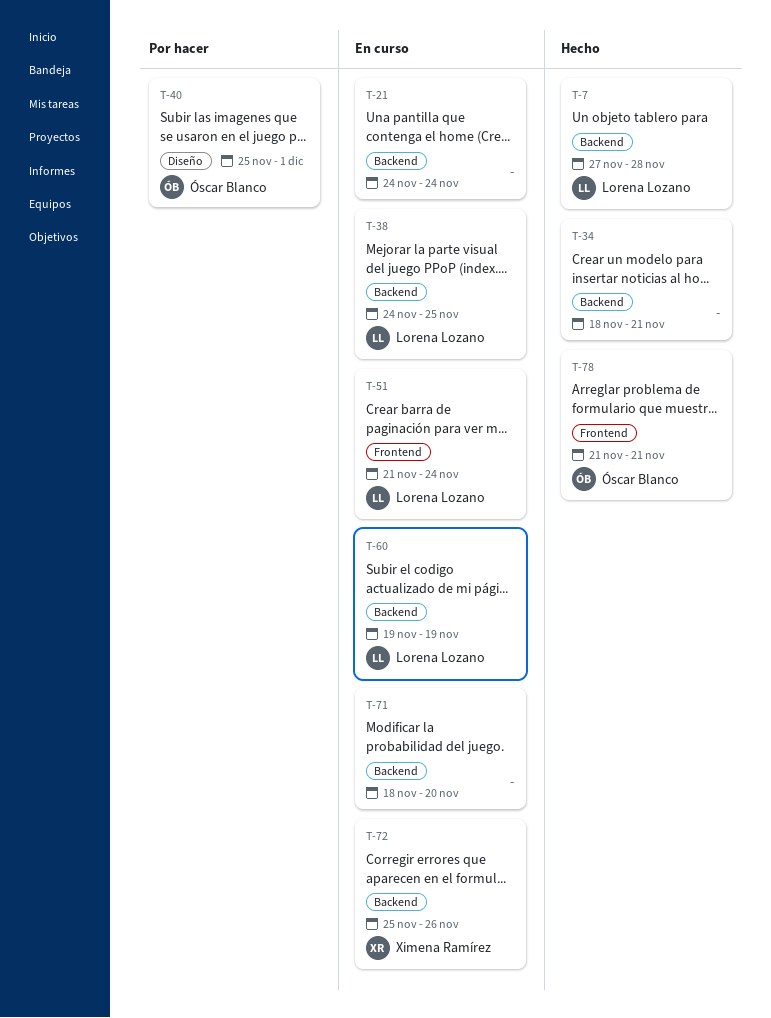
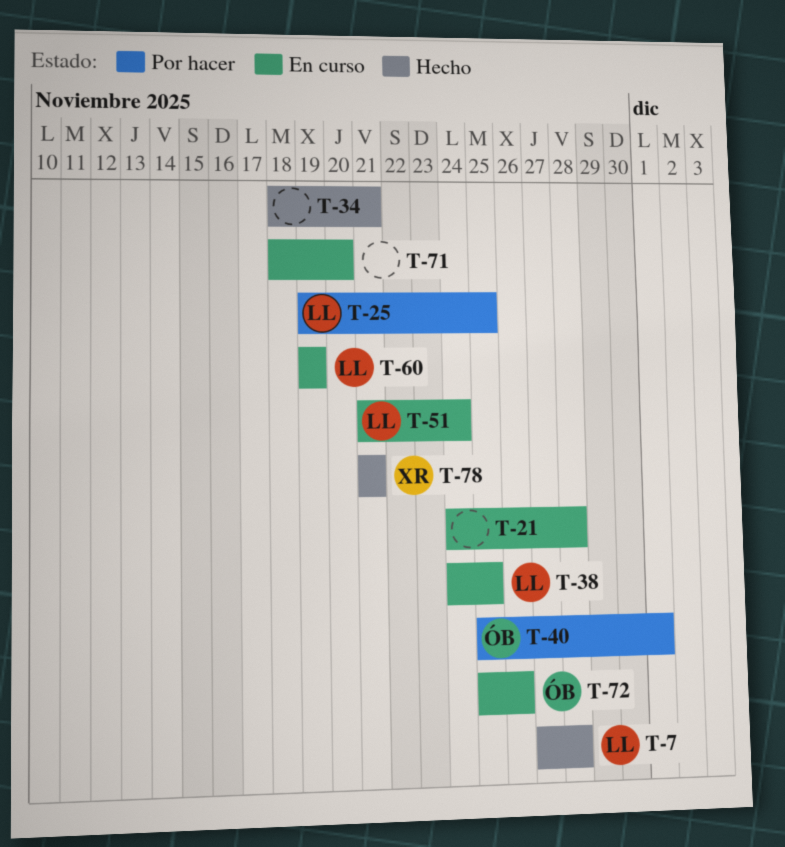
T-21, due: Nov 24 -> Nov 28
T-25: none -> present
T-72, owner: Ximena Ramírez -> Óscar Blanco
T-78, owner: Óscar Blanco -> Ximena Ramírez

